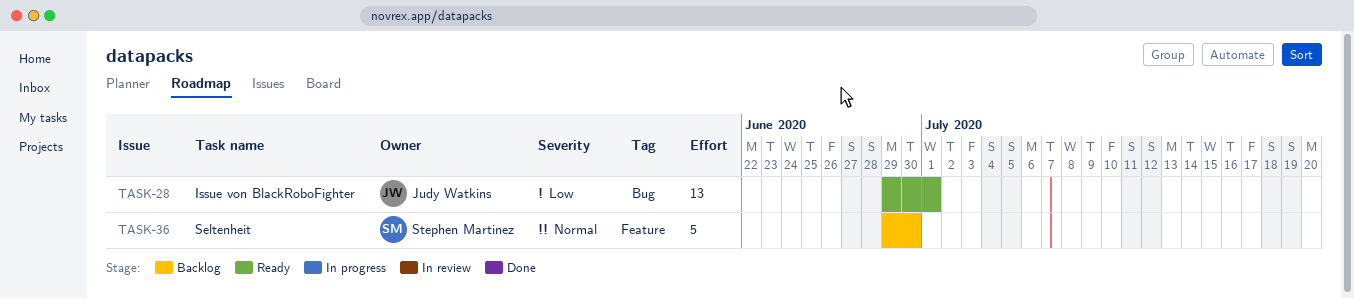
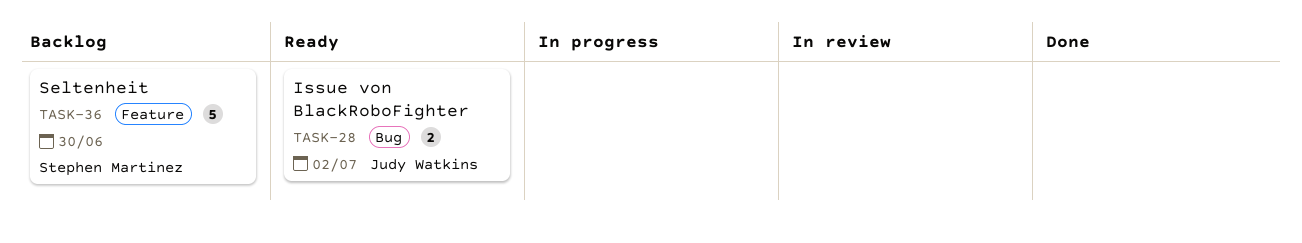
TASK-28, estimate: 13 -> 2
TASK-28, due: Jul 1 -> Jul 2

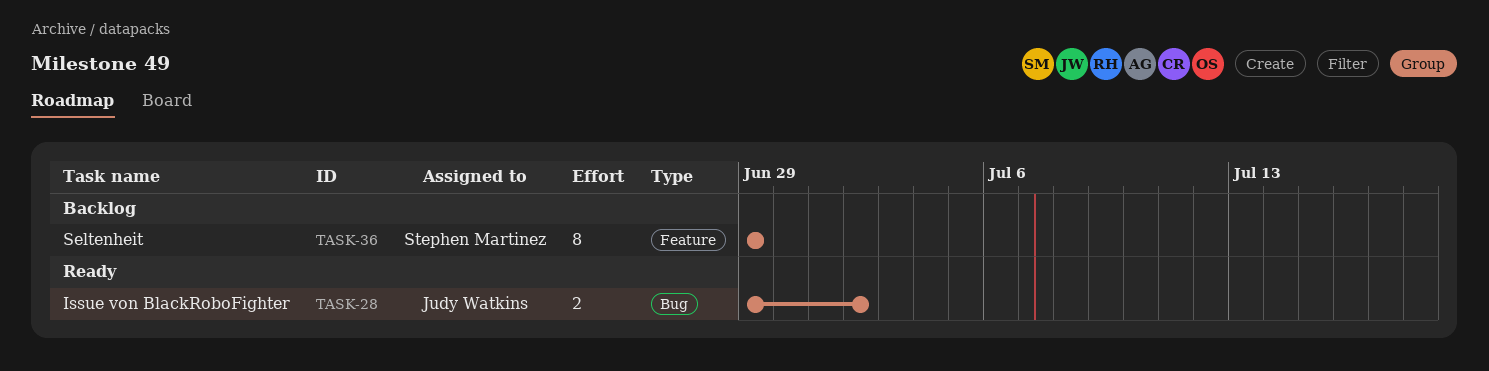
TASK-36, estimate: 5 -> 8
TASK-36, due: Jun 30 -> Jun 29

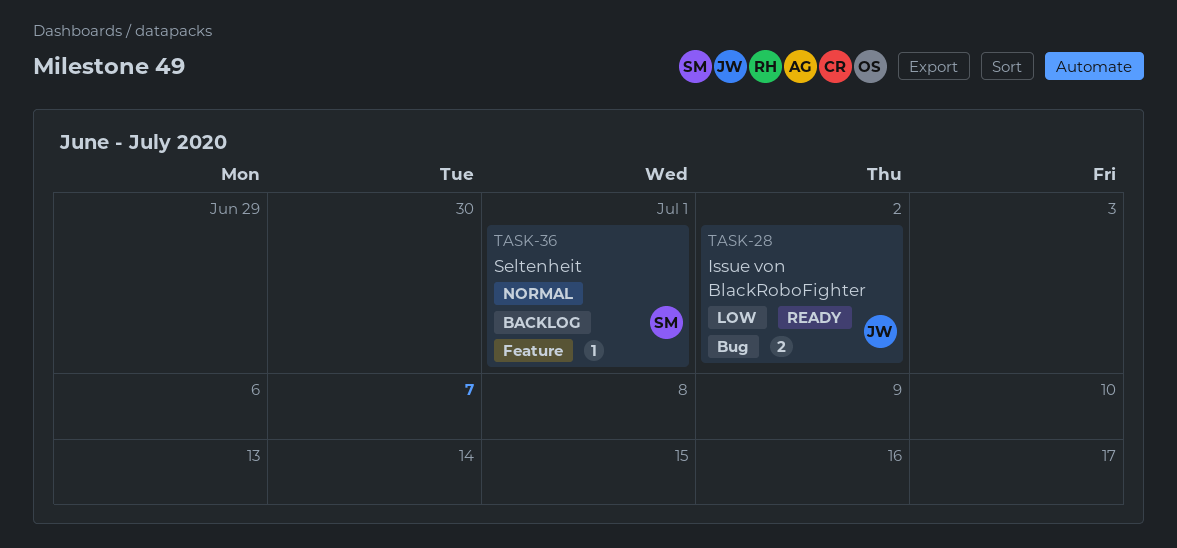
TASK-36, estimate: 8 -> 1
TASK-36, due: Jun 29 -> Jul 1

